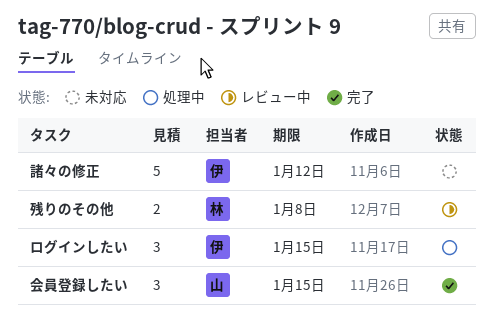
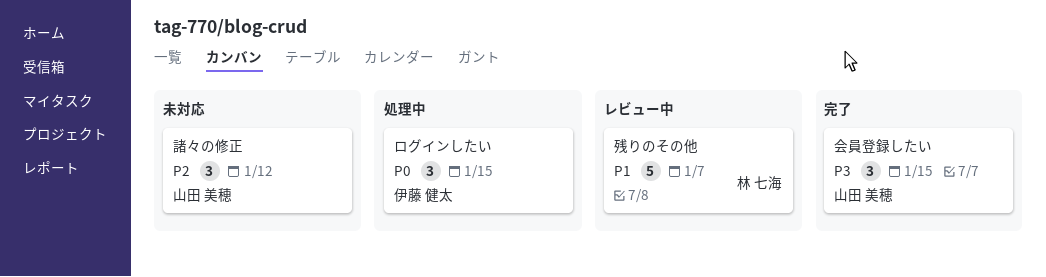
残りのその他, estimate: 2 -> 5
残りのその他, due: Jan 8 -> Jan 7
諸々の修正, owner: 伊藤 健太 -> 山田 美穂
諸々の修正, estimate: 5 -> 3

